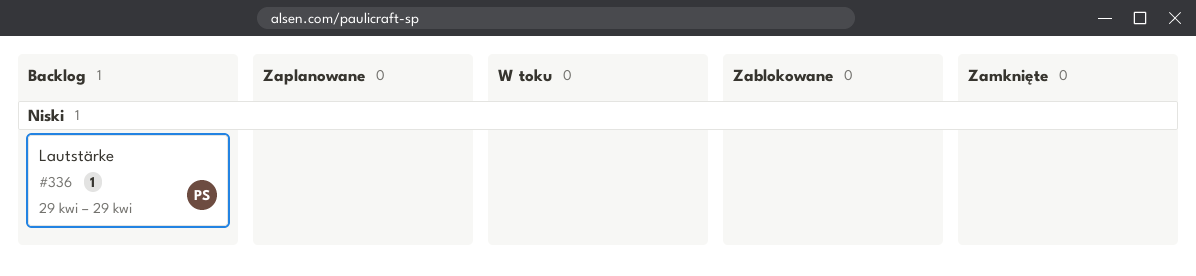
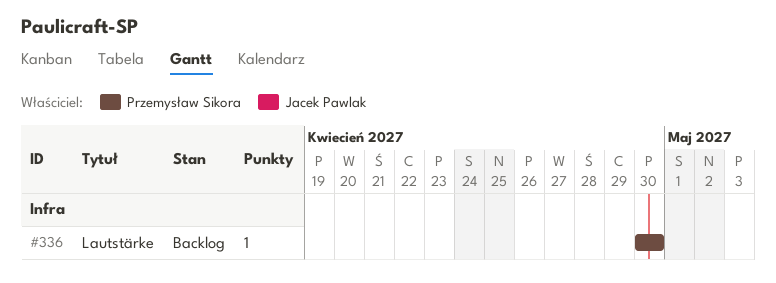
#336, start: Apr 29 -> Apr 30
#336, due: Apr 29 -> Apr 30

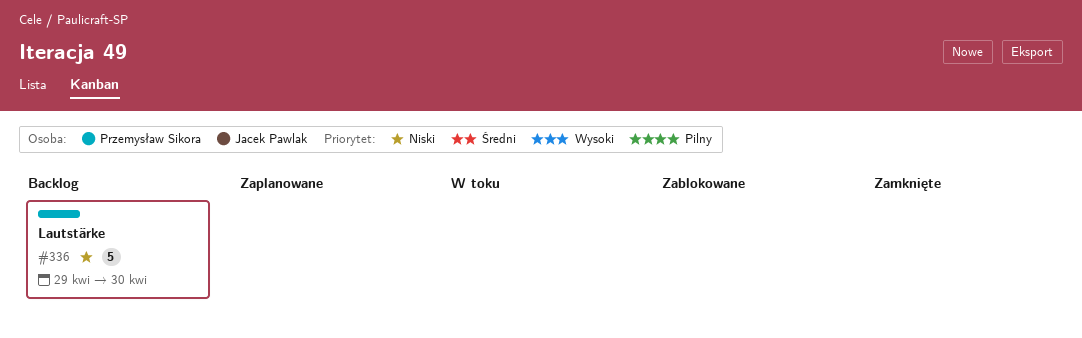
#336, estimate: 1 -> 5
#336, start: Apr 30 -> Apr 29

